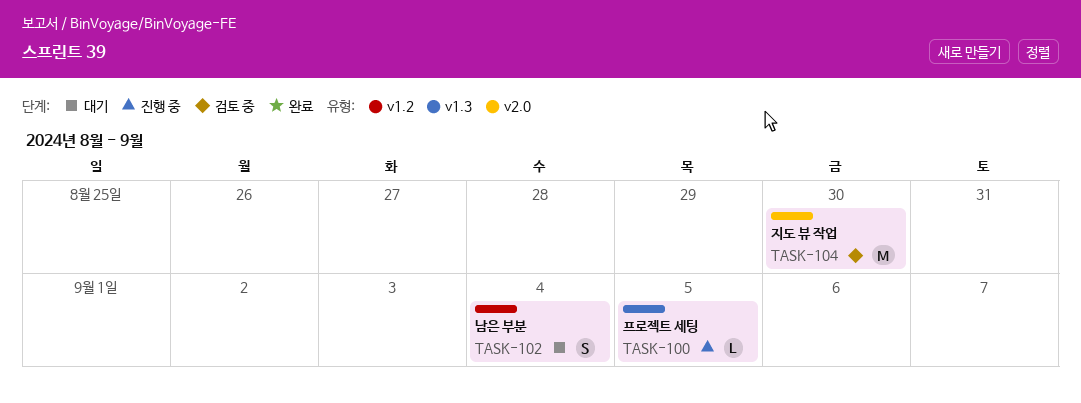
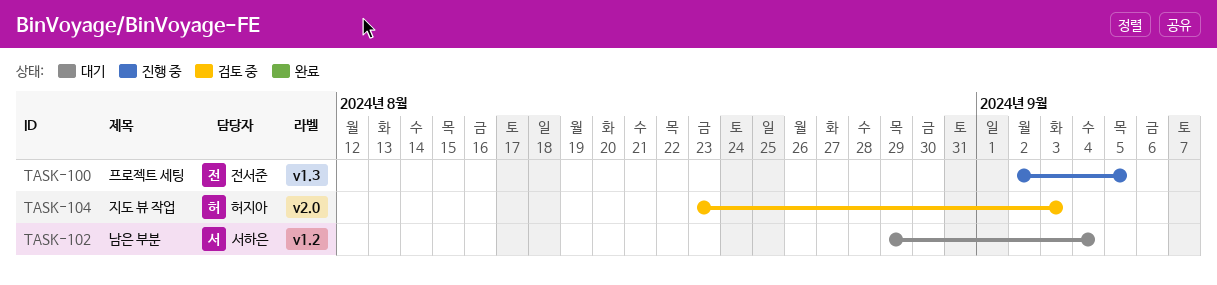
TASK-104, due: Aug 30 -> Sep 3

